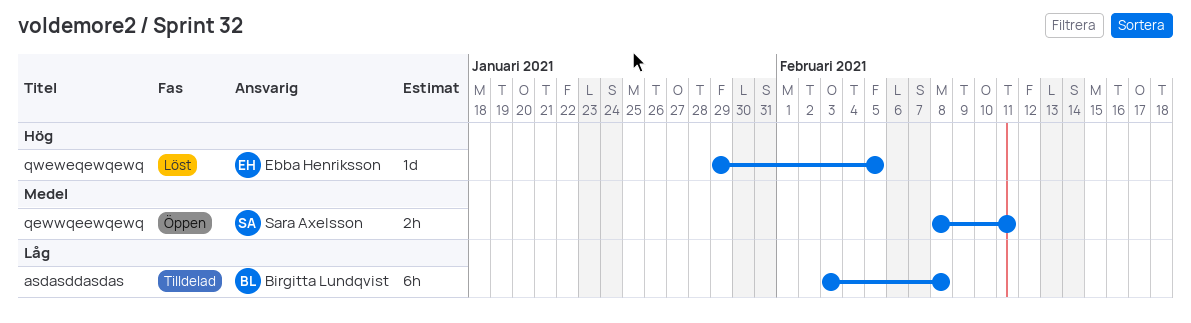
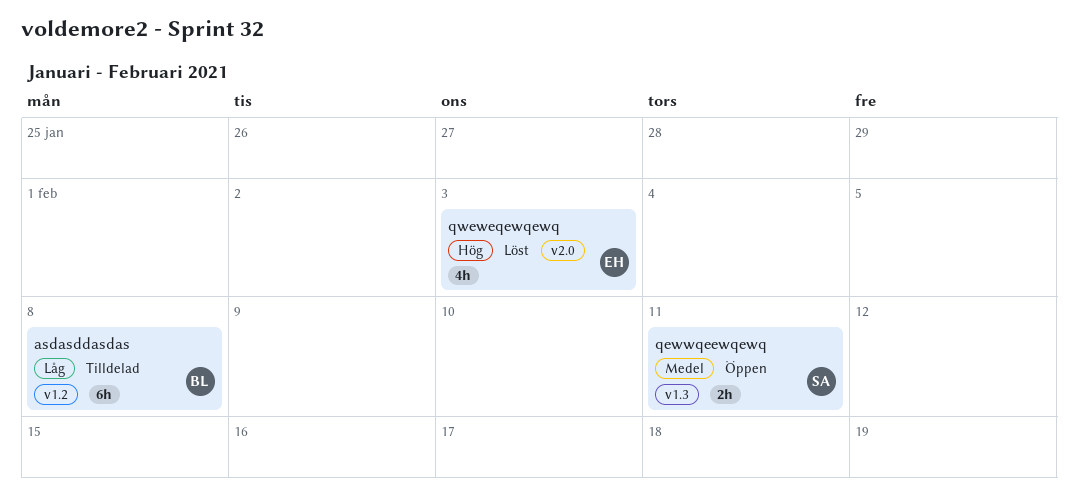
qweweqewqewq, estimate: 1d -> 4h
qweweqewqewq, due: Feb 5 -> Feb 3

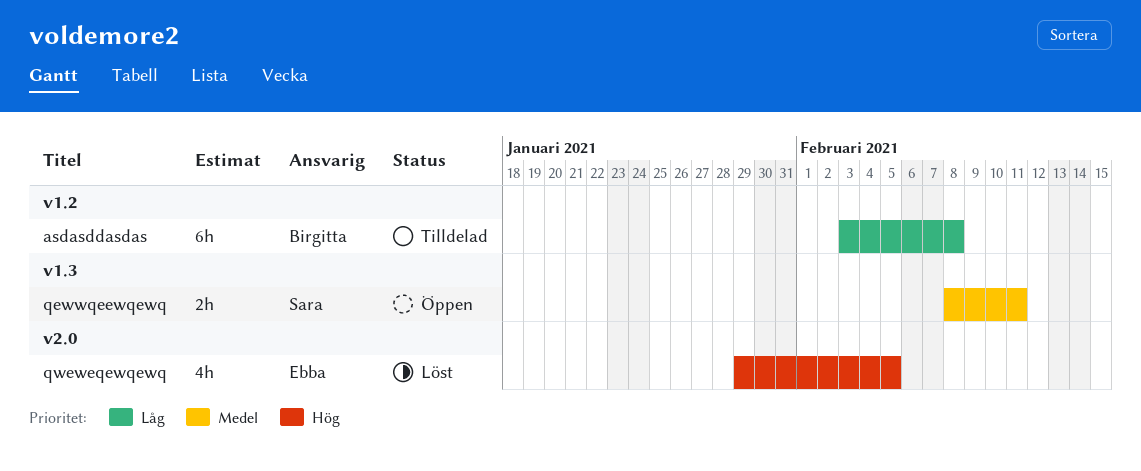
qweweqewqewq, due: Feb 3 -> Feb 5

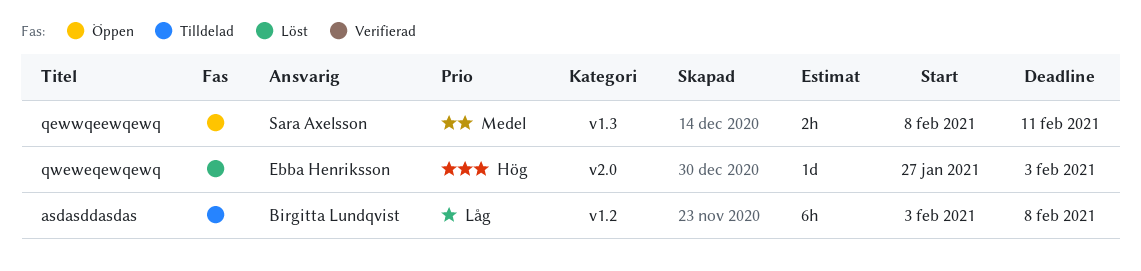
qweweqewqewq, estimate: 4h -> 1d
qweweqewqewq, start: Jan 29 -> Jan 27
qweweqewqewq, due: Feb 5 -> Feb 3

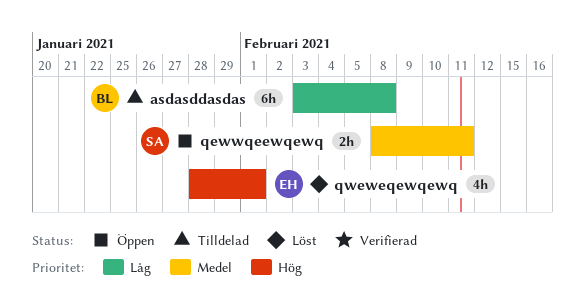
qweweqewqewq, estimate: 1d -> 4h
qweweqewqewq, start: Jan 27 -> Jan 28
qweweqewqewq, due: Feb 3 -> Feb 1

